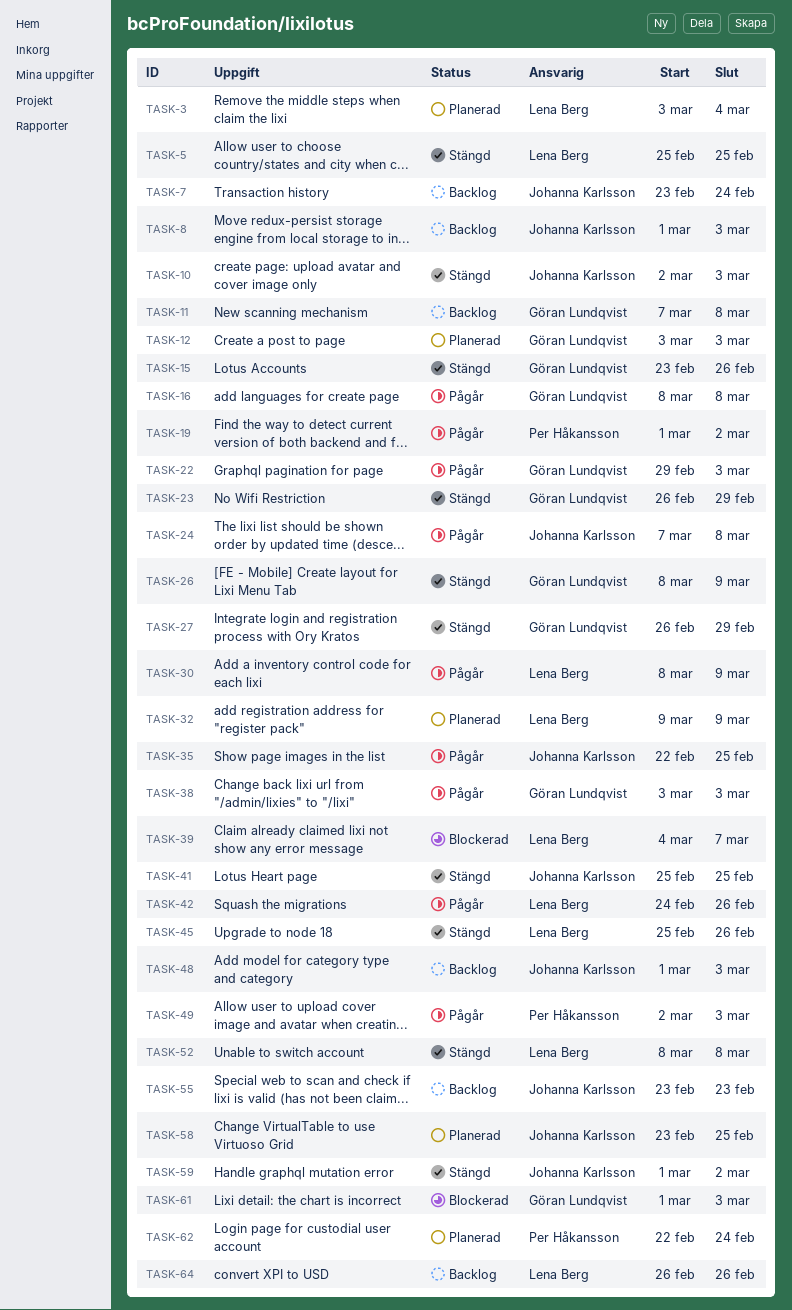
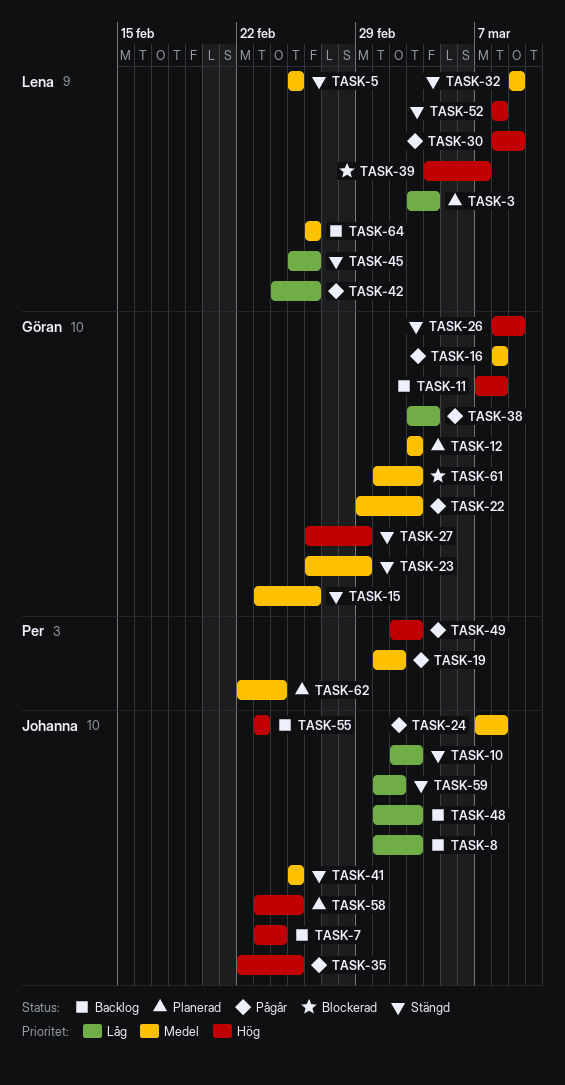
TASK-32, status: Planerad -> Stängd
TASK-38, due: Mar 3 -> Mar 4

